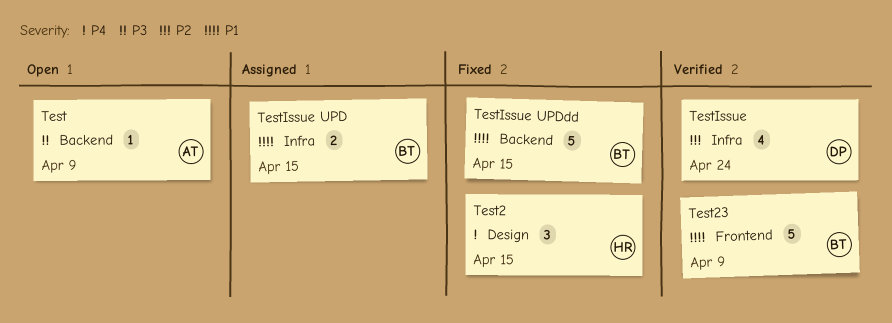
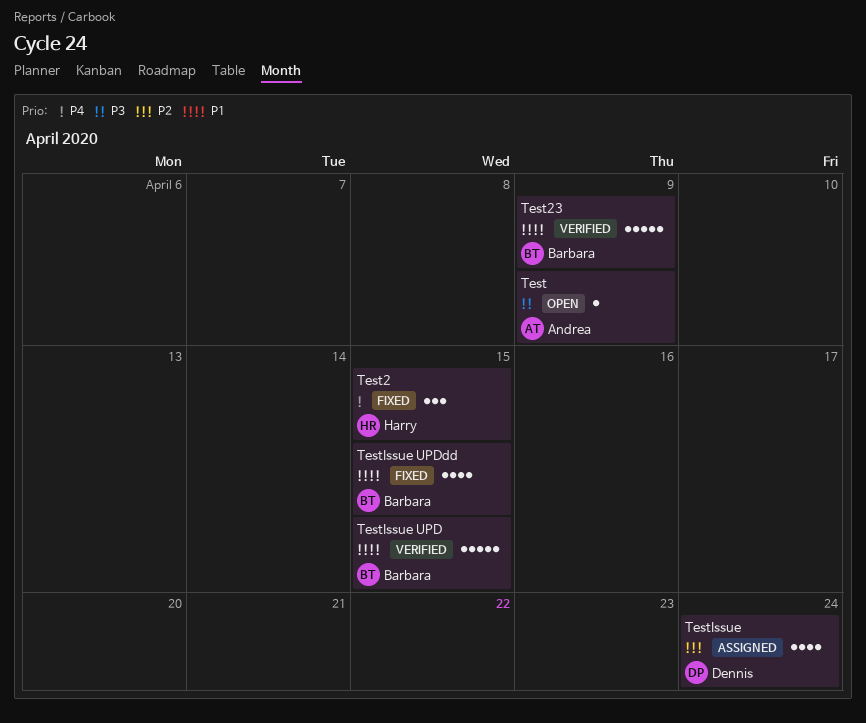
TestIssue, status: Verified -> Assigned
TestIssue UPD, status: Assigned -> Verified
TestIssue UPD, estimate: 2 -> 5
TestIssue UPDdd, estimate: 5 -> 4

